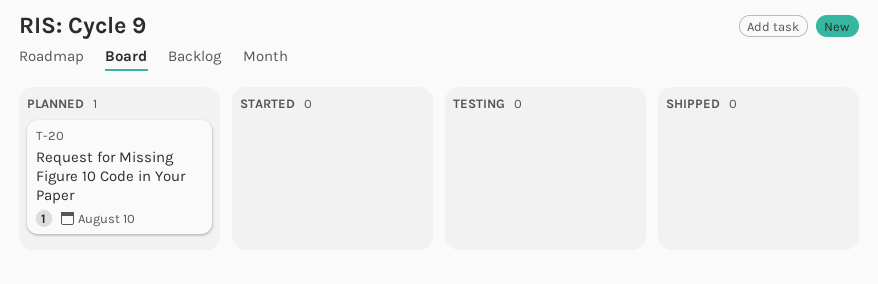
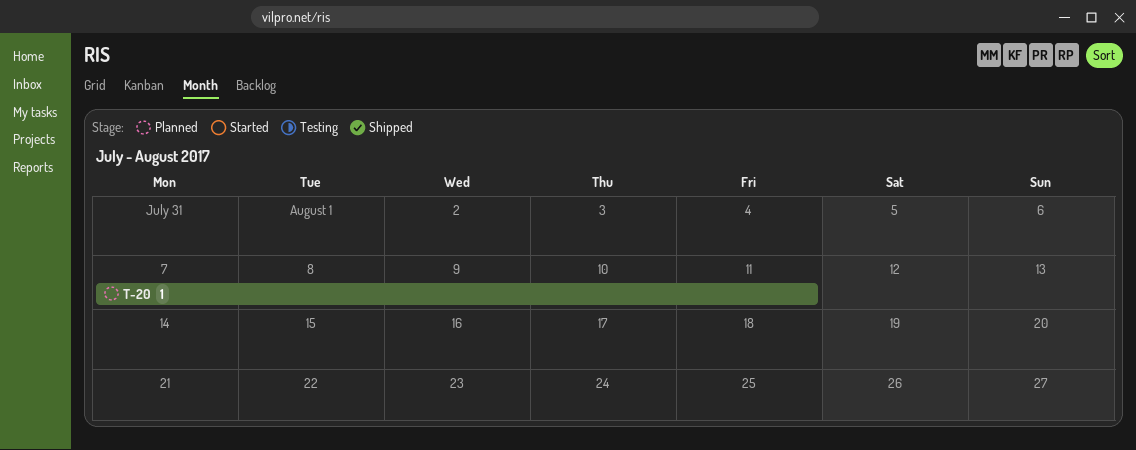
T-20, due: Aug 10 -> Aug 11

